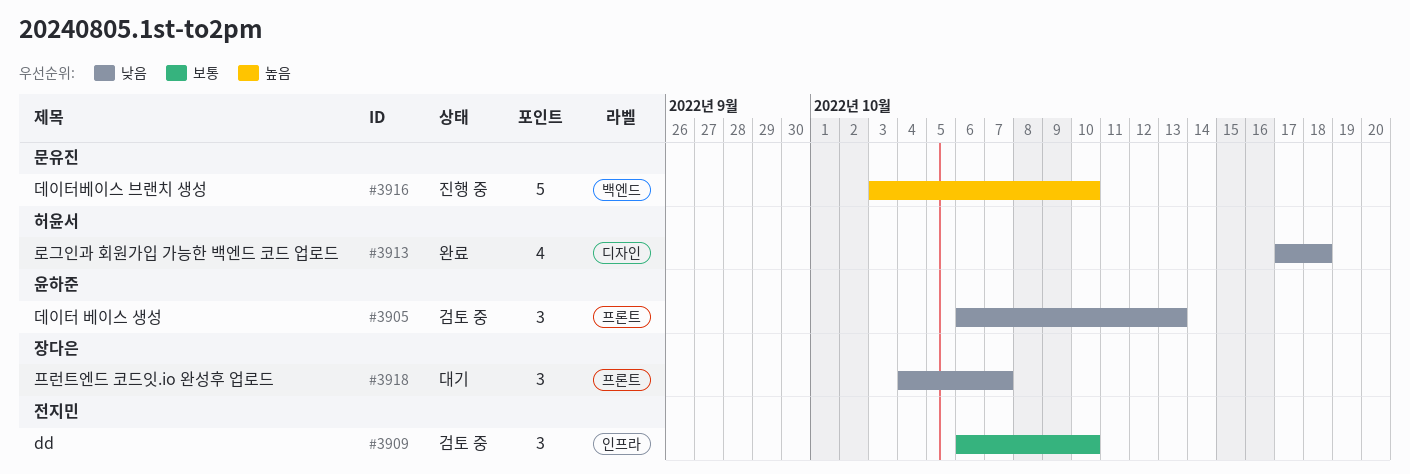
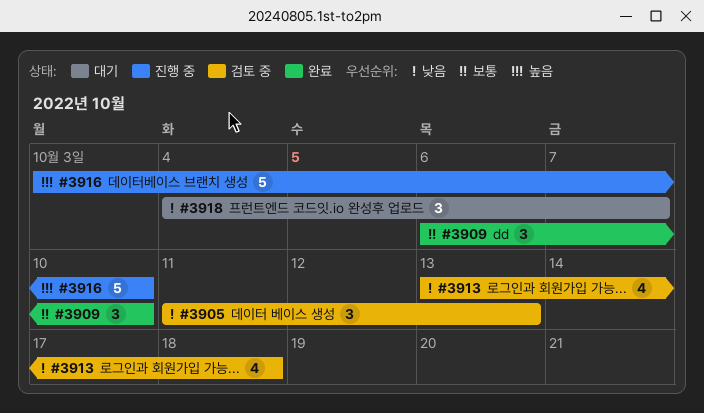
#3905, start: Oct 6 -> Oct 11
#3909, status: 검토 중 -> 완료
#3913, status: 완료 -> 검토 중
#3913, start: Oct 17 -> Oct 13

